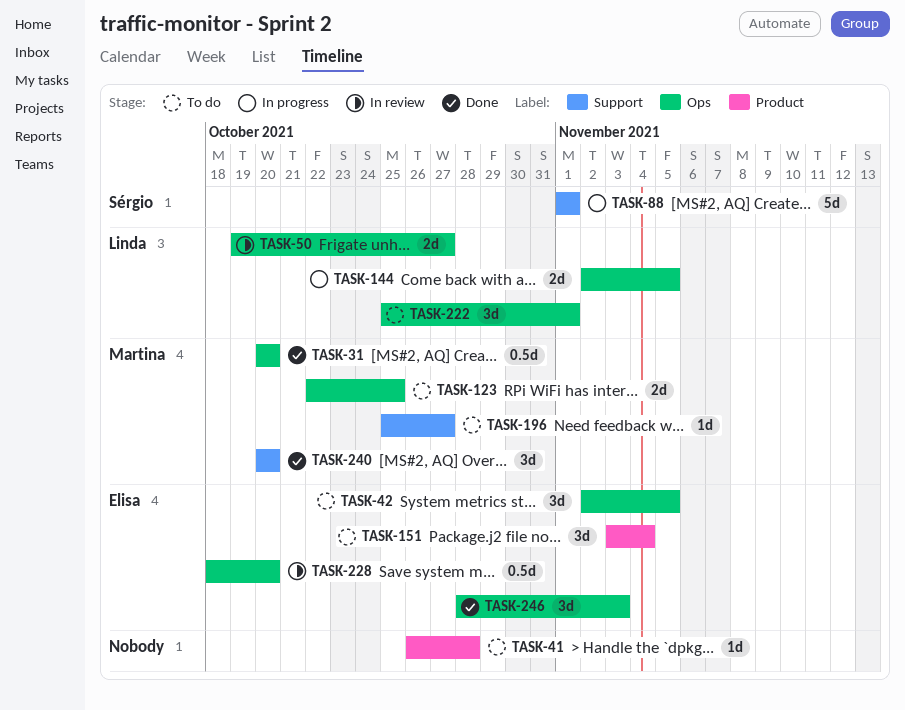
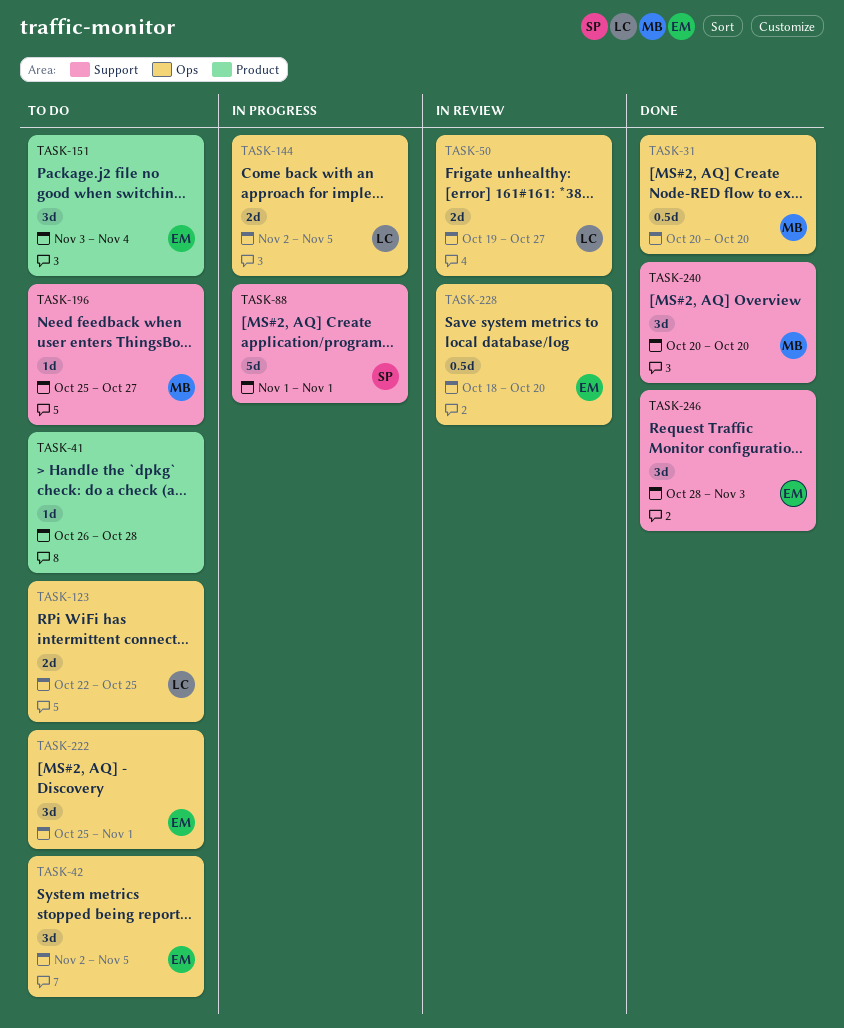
TASK-123, owner: Martina -> Linda
TASK-222, owner: Linda -> Elisa
TASK-246, label: Ops -> Support

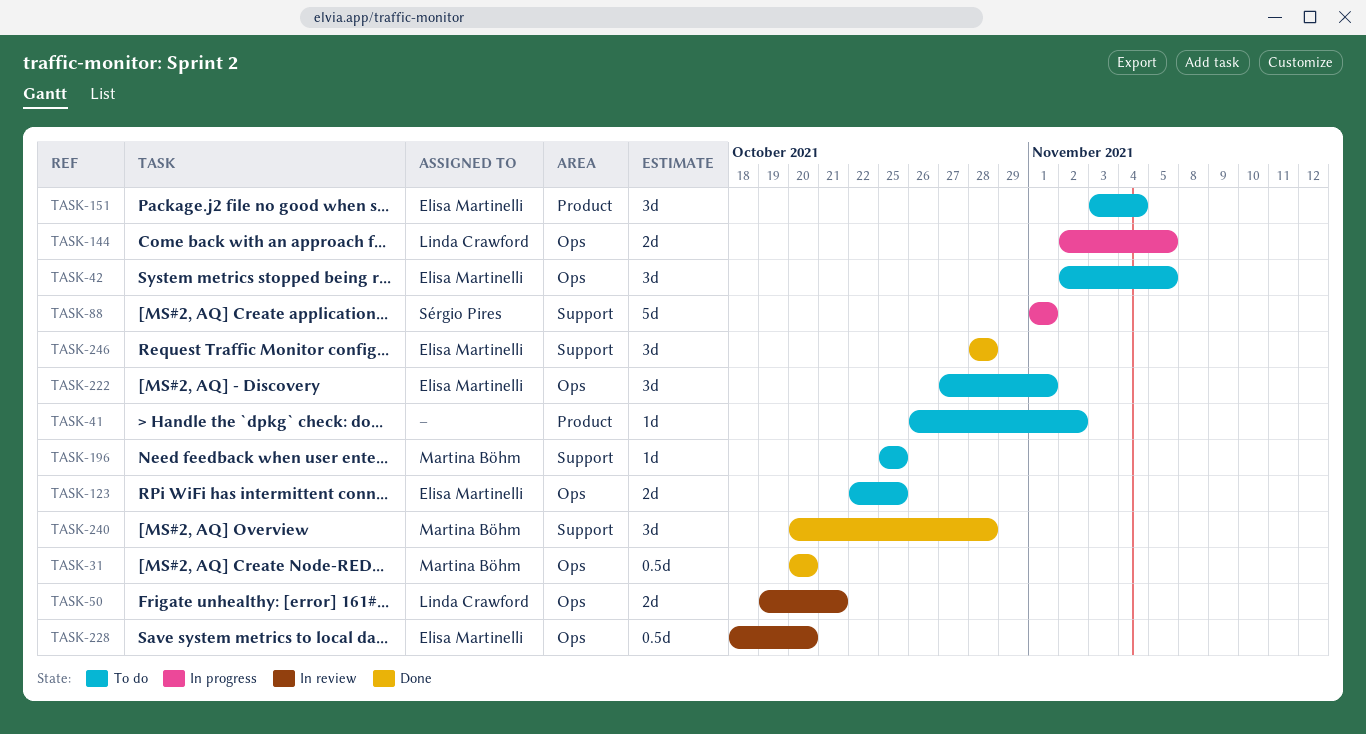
TASK-41, due: Oct 28 -> Nov 2
TASK-50, due: Oct 27 -> Oct 21
TASK-123, owner: Linda Crawford -> Elisa Martinelli
TASK-196, due: Oct 27 -> Oct 25
TASK-222, start: Oct 25 -> Oct 27
TASK-240, due: Oct 20 -> Oct 28
TASK-246, due: Nov 3 -> Oct 28

